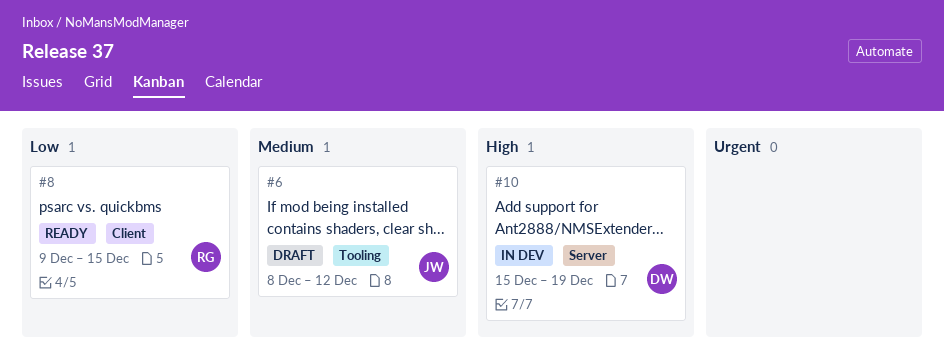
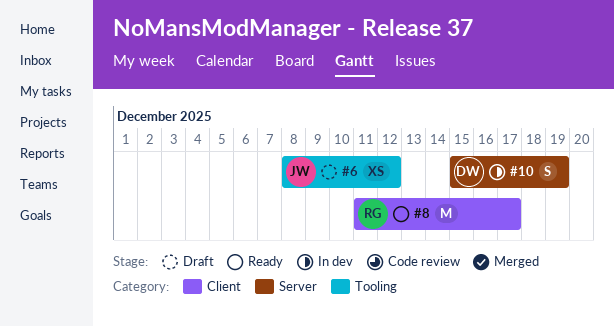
#8, start: Dec 9 -> Dec 11
#8, due: Dec 15 -> Dec 17

